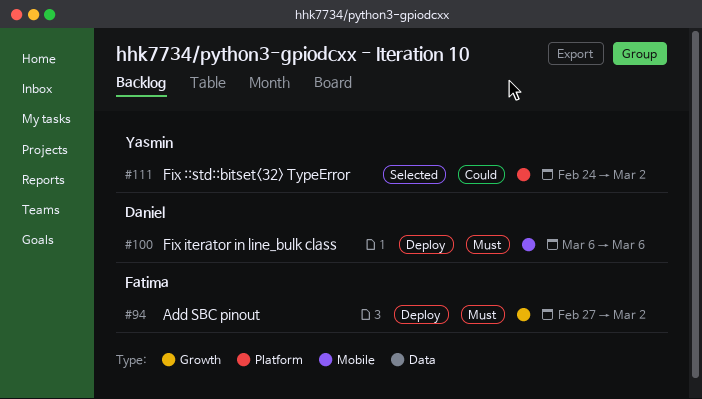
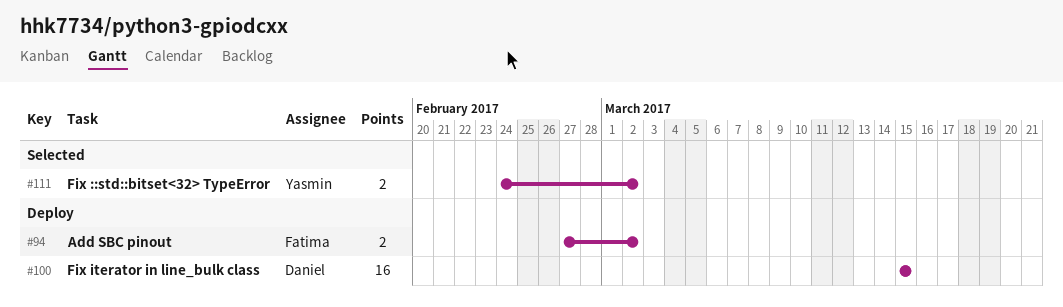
#100, start: Mar 6 -> Mar 15
#100, due: Mar 6 -> Mar 15

